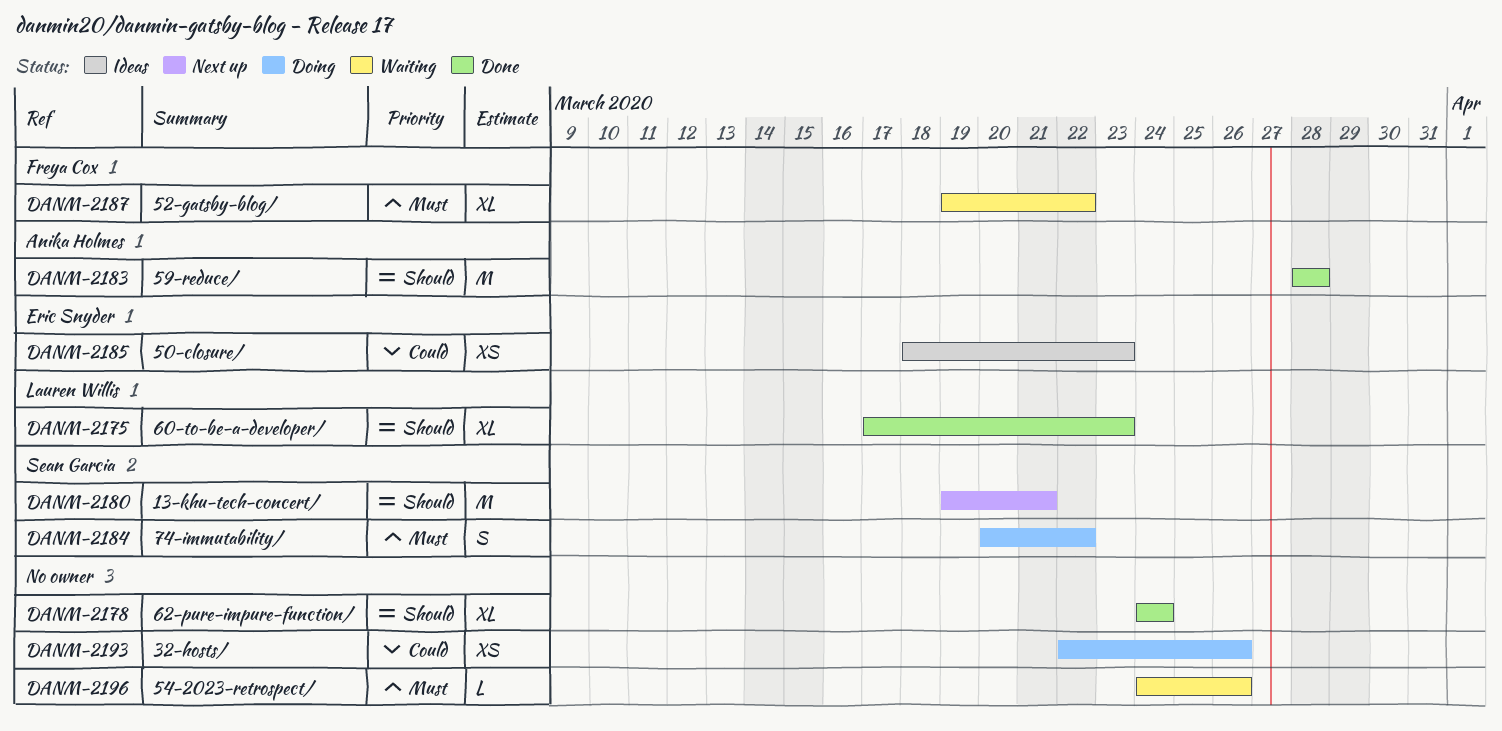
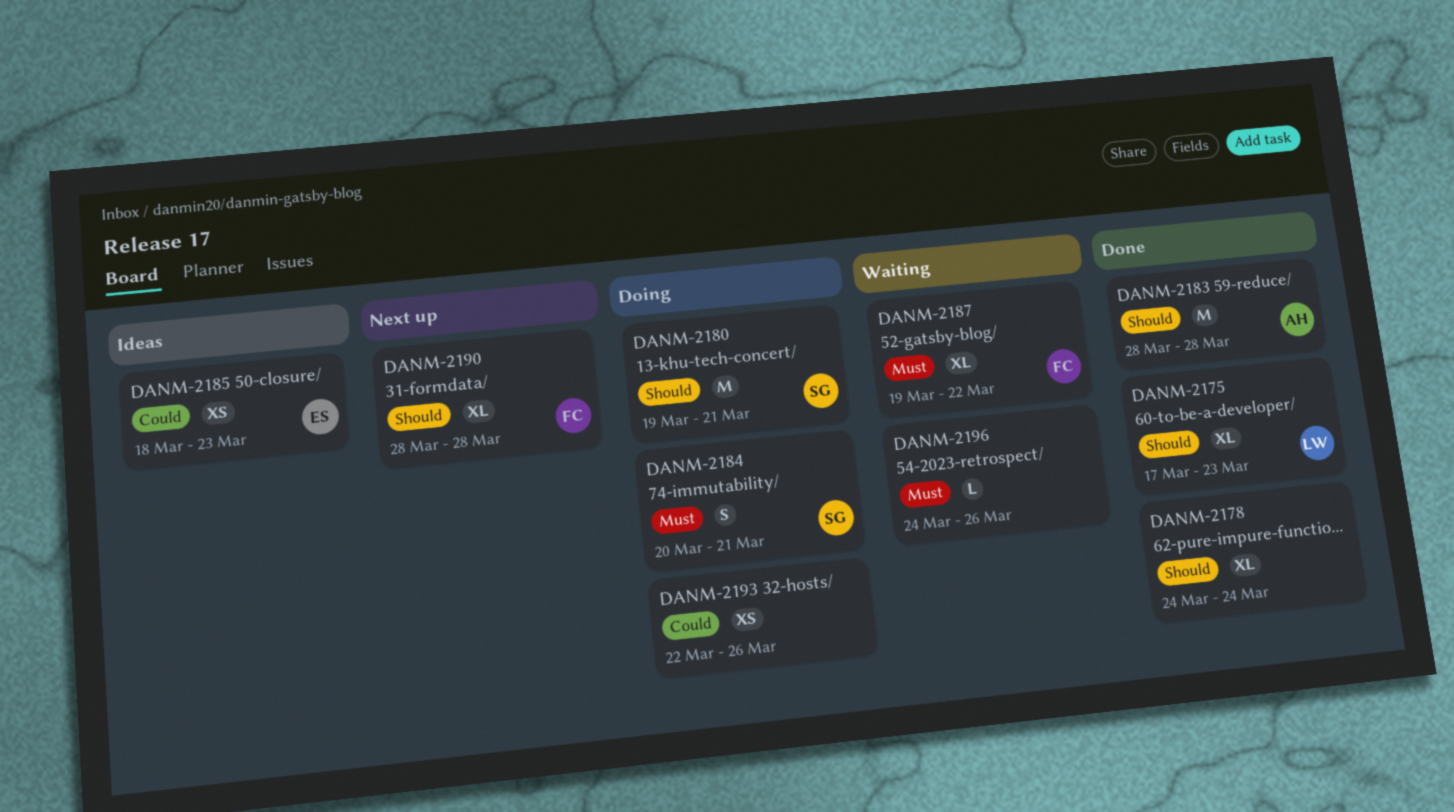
DANM-2180, status: Next up -> Doing
DANM-2184, due: Mar 22 -> Mar 21
DANM-2190: none -> present

